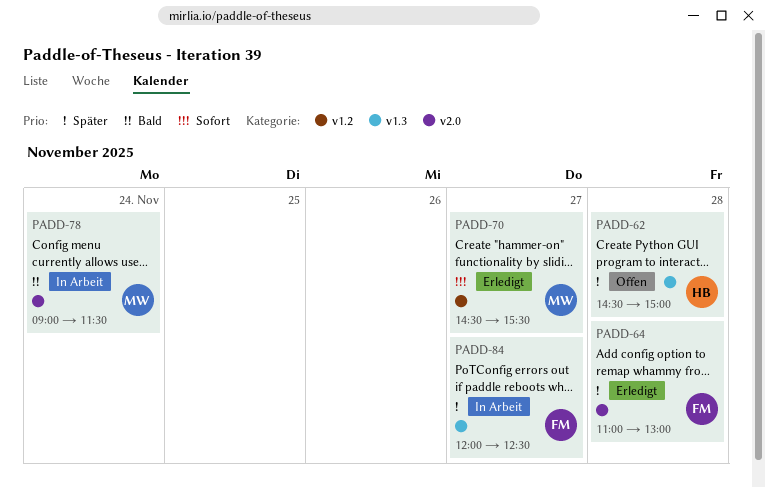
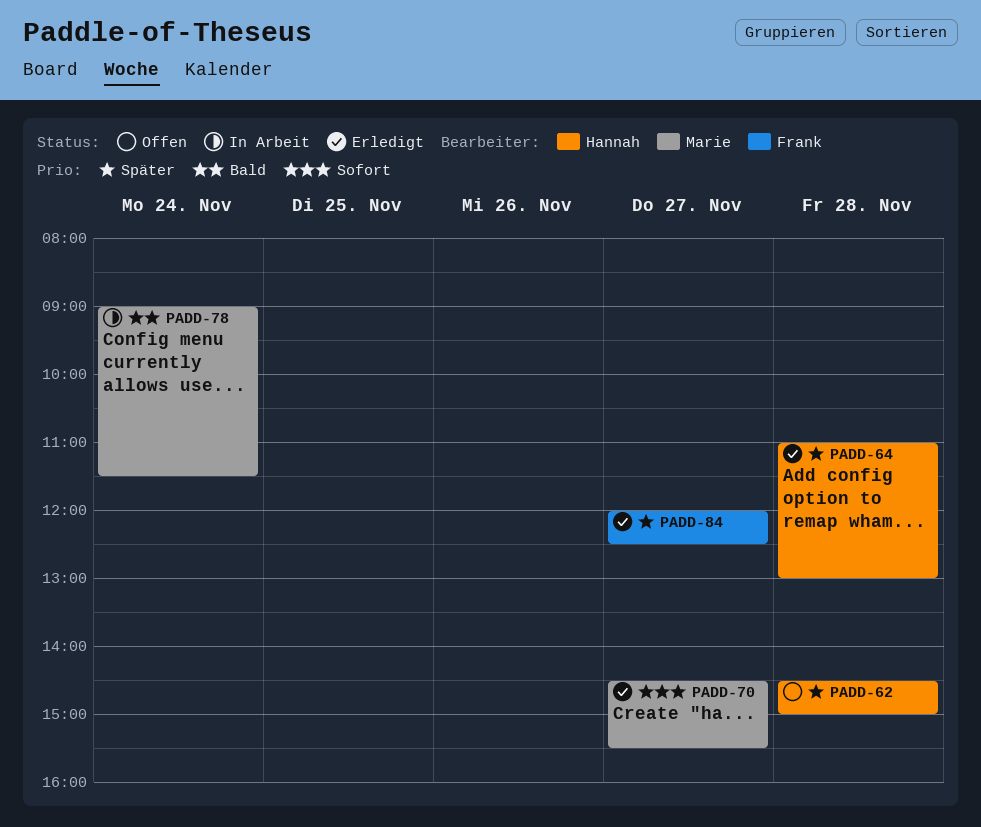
PADD-64, owner: Frank -> Hannah
PADD-84, status: In Arbeit -> Erledigt

